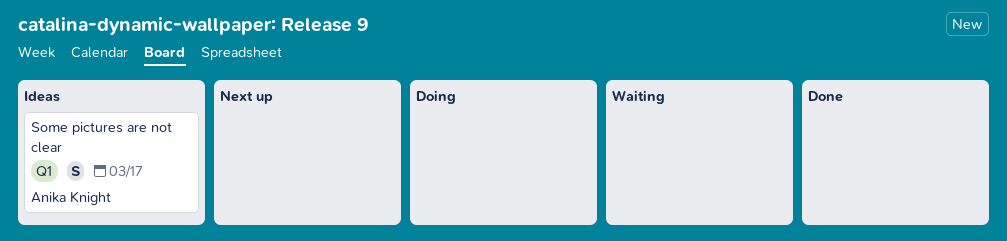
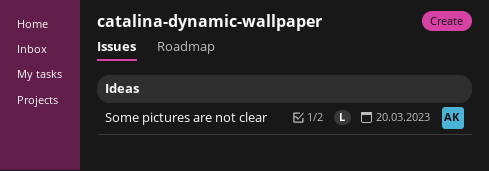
Some pictures are not clear, estimate: S -> L
Some pictures are not clear, due: Mar 17 -> Mar 20

